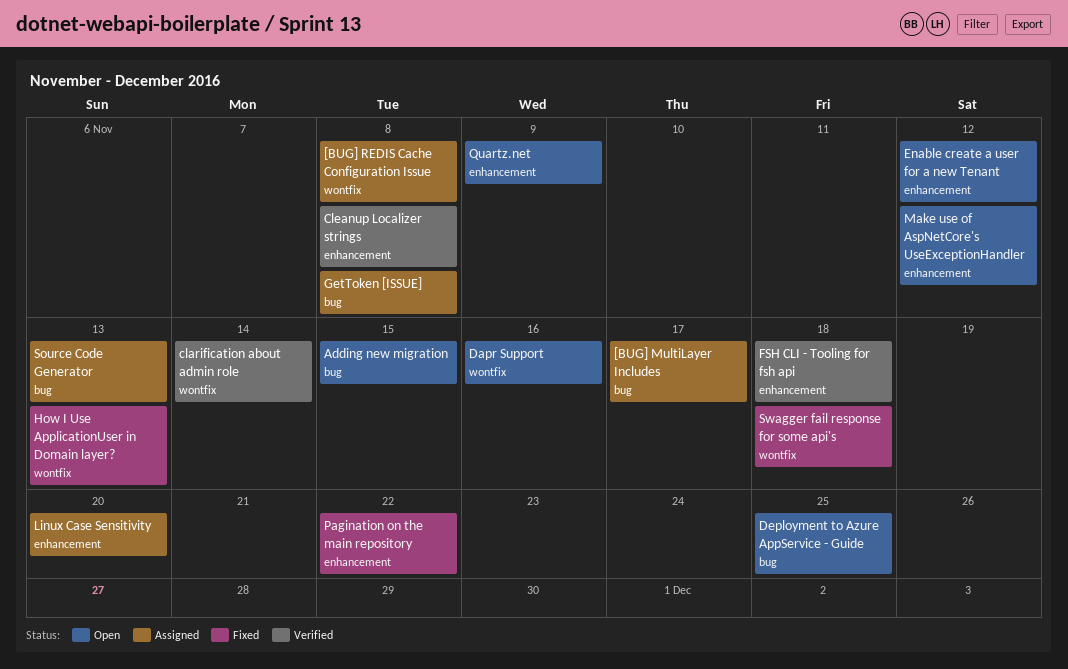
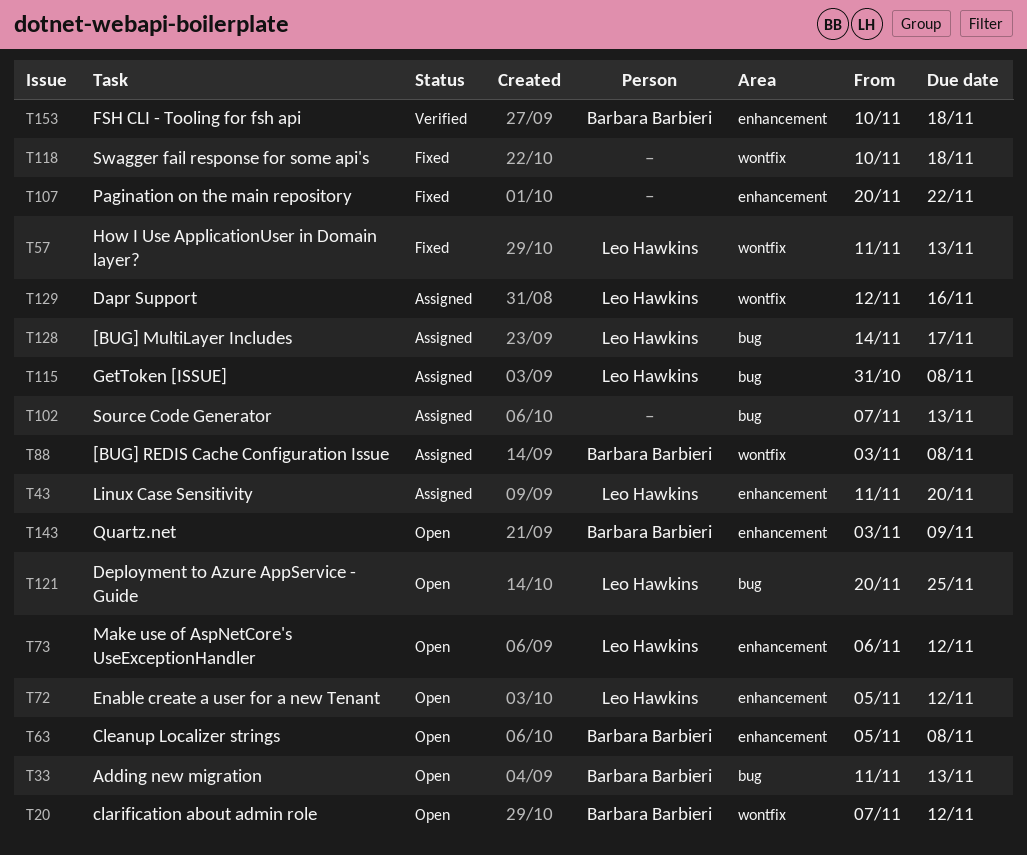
Adding new migration, due: Nov 15 -> Nov 13
clarification about admin role, status: Verified -> Open
clarification about admin role, due: Nov 14 -> Nov 12
Cleanup Localizer strings, status: Verified -> Open
Dapr Support, status: Open -> Assigned

